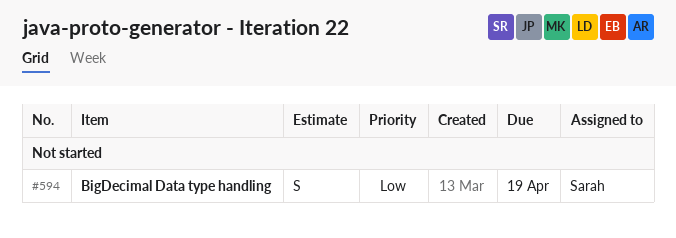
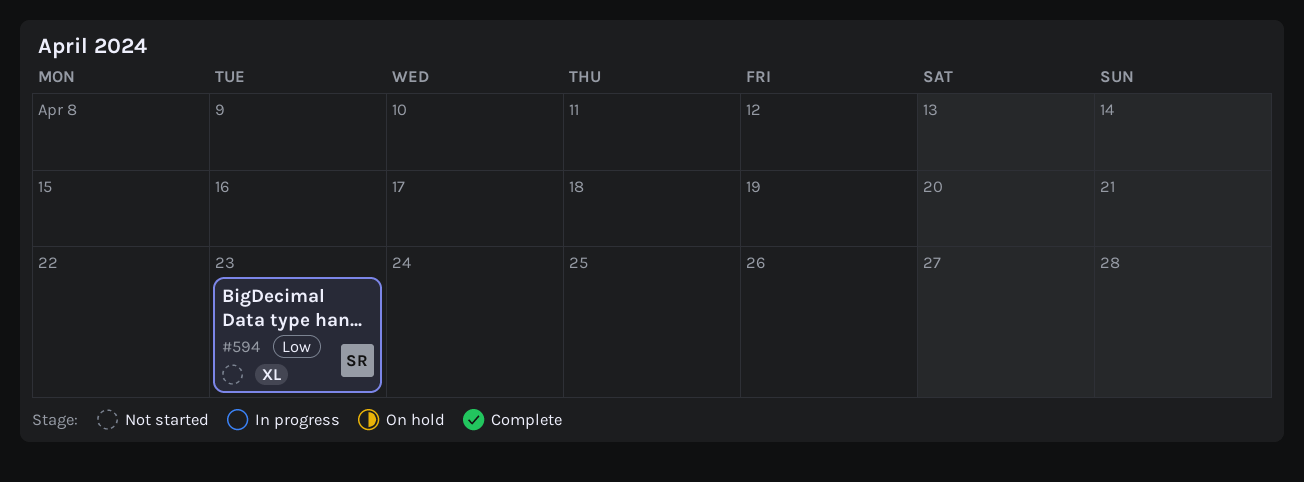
#594, estimate: S -> XL
#594, due: Apr 19 -> Apr 23

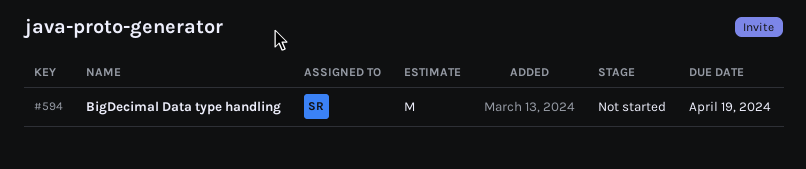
#594, estimate: XL -> M
#594, due: Apr 23 -> Apr 19

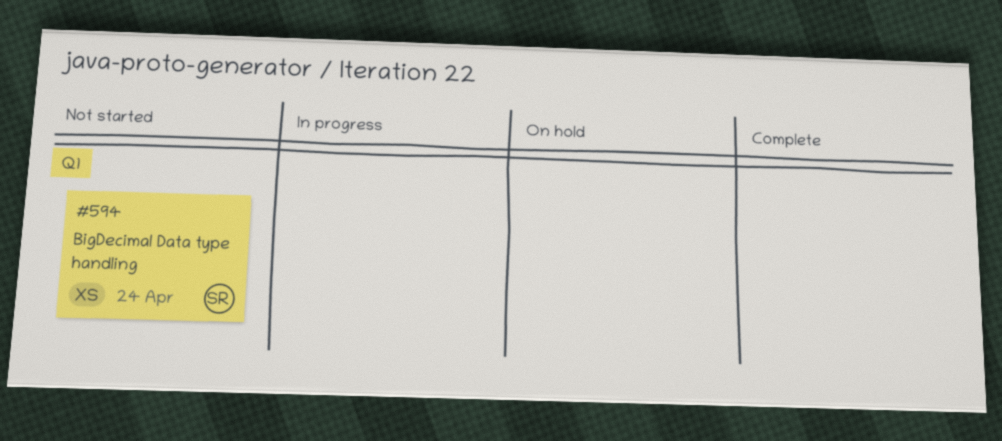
#594, estimate: M -> XS
#594, due: Apr 19 -> Apr 24

